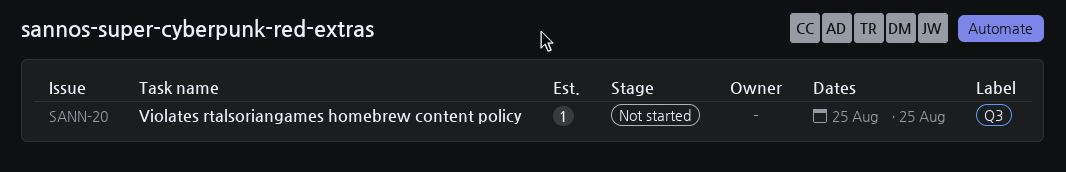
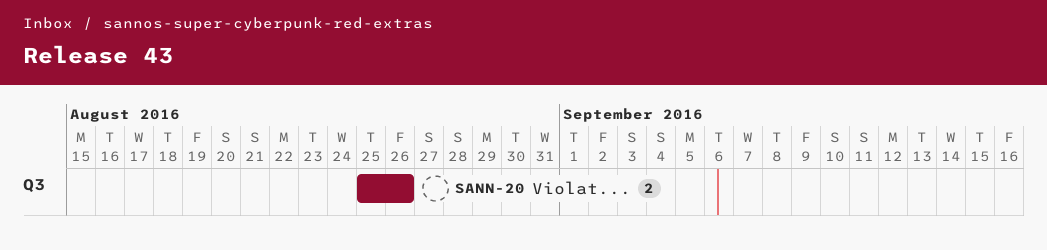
SANN-20, estimate: 1 -> 2
SANN-20, due: Aug 25 -> Aug 26

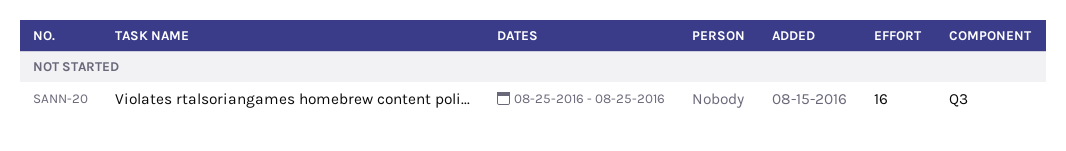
SANN-20, estimate: 2 -> 16
SANN-20, due: Aug 26 -> Aug 25

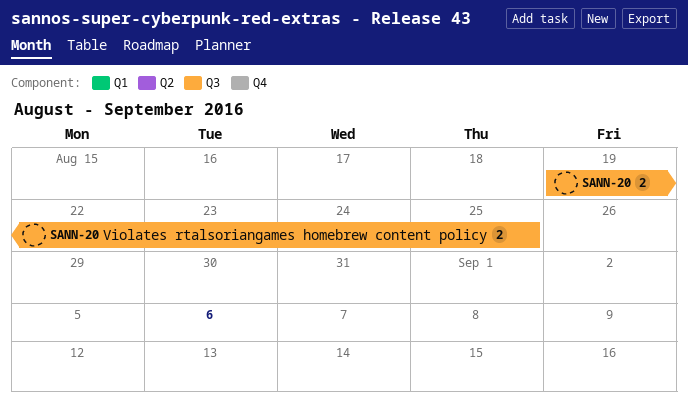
SANN-20, estimate: 16 -> 2
SANN-20, start: Aug 25 -> Aug 19

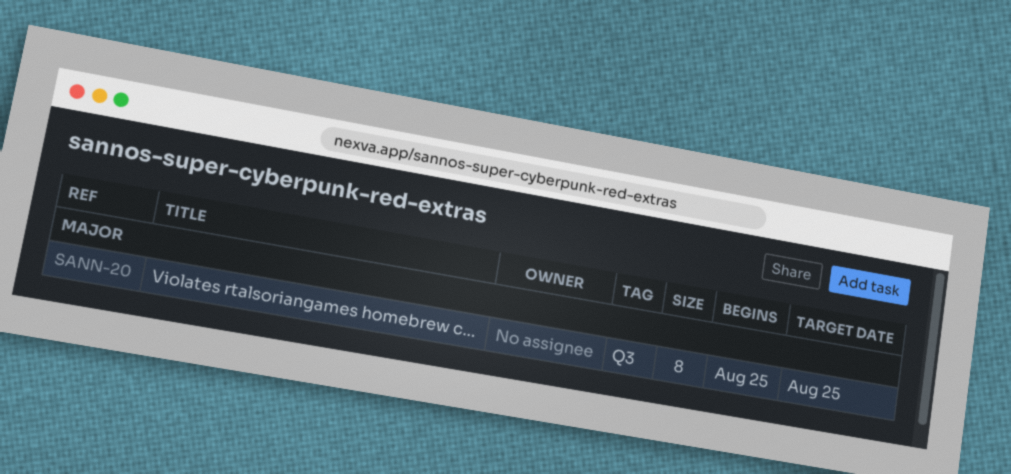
SANN-20, estimate: 2 -> 8
SANN-20, start: Aug 19 -> Aug 25

